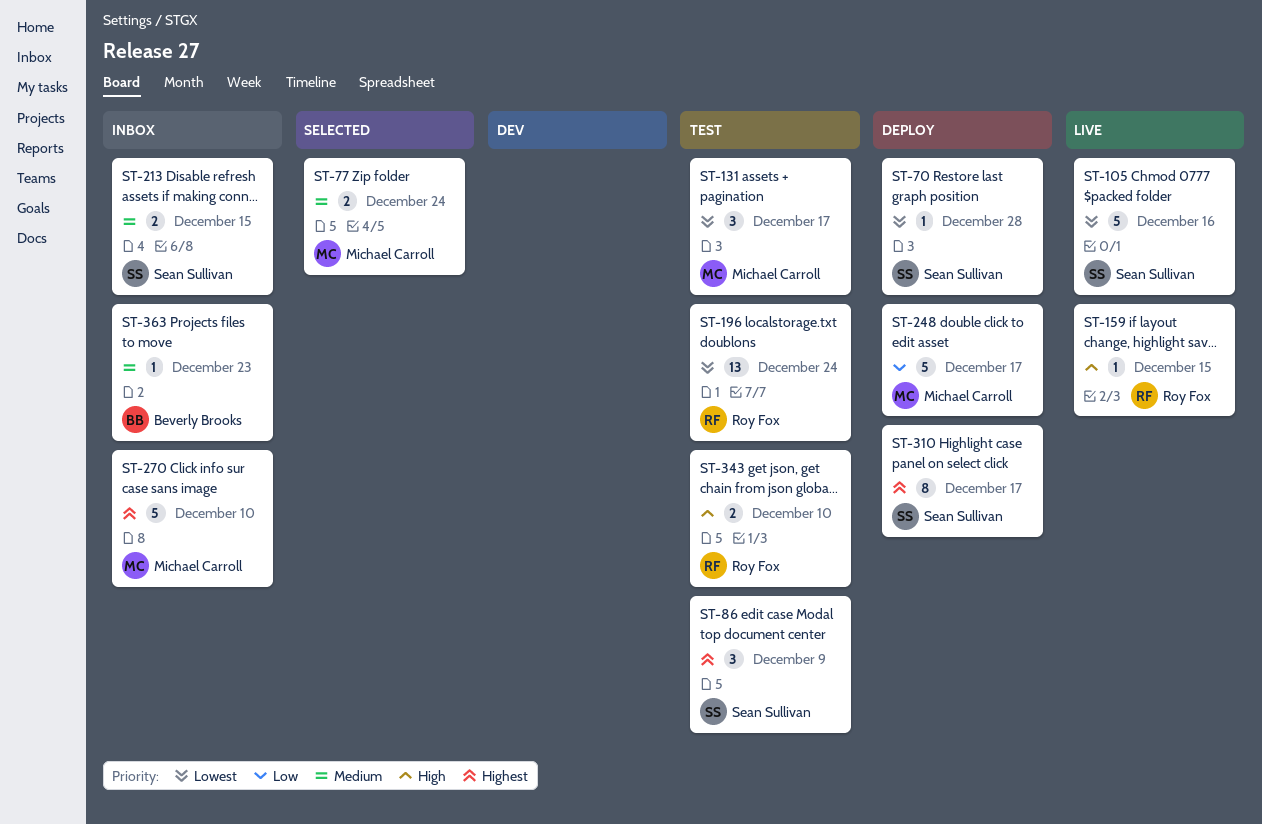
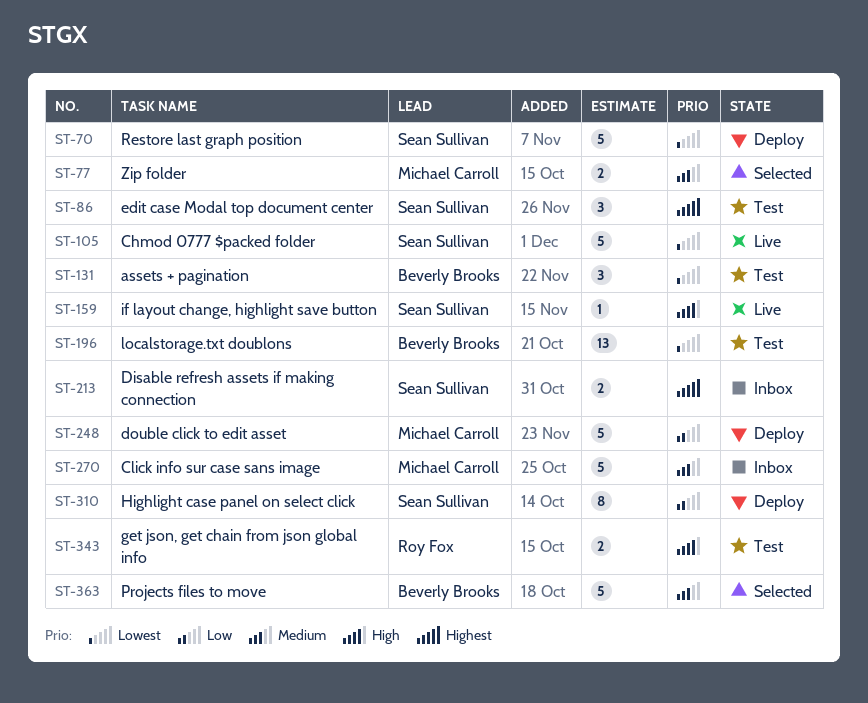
ST-70, estimate: 1 -> 5
ST-131, owner: Michael Carroll -> Beverly Brooks
ST-159, owner: Roy Fox -> Sean Sullivan
ST-196, owner: Roy Fox -> Beverly Brooks
ST-213, priority: Medium -> Highest
ST-270, priority: Highest -> Medium
ST-310, priority: Highest -> Low
ST-363, status: Inbox -> Selected
ST-363, estimate: 1 -> 5

